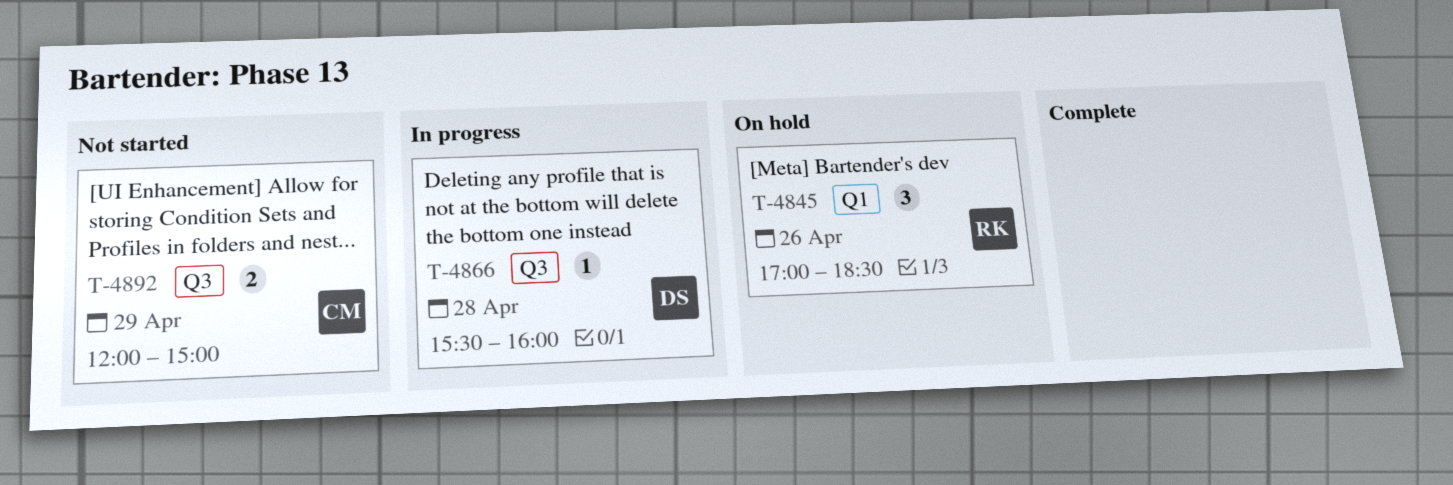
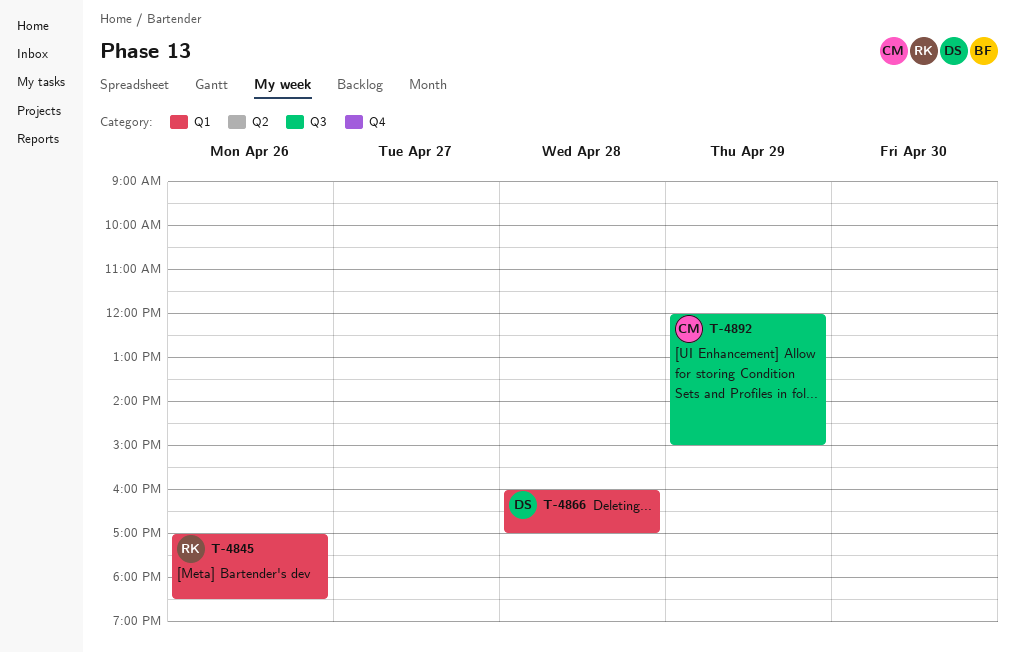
T-4866, label: Q3 -> Q1
T-4866, begins: 15:30 -> 16:00
T-4866, ends: 16:00 -> 17:00

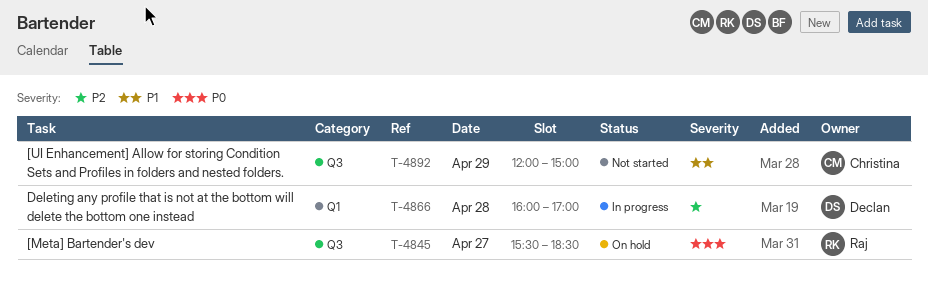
T-4845, label: Q1 -> Q3
T-4845, day: Apr 26 -> Apr 27
T-4845, begins: 17:00 -> 15:30

